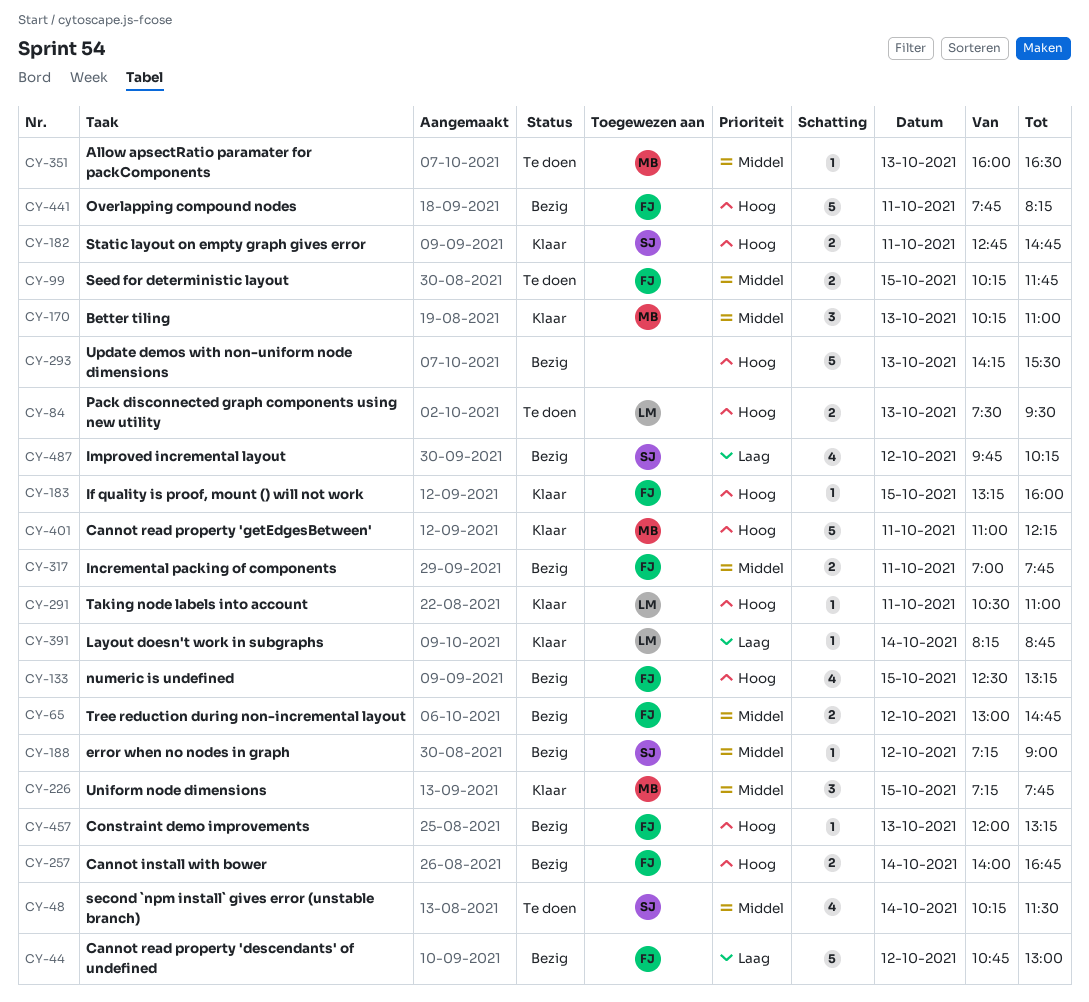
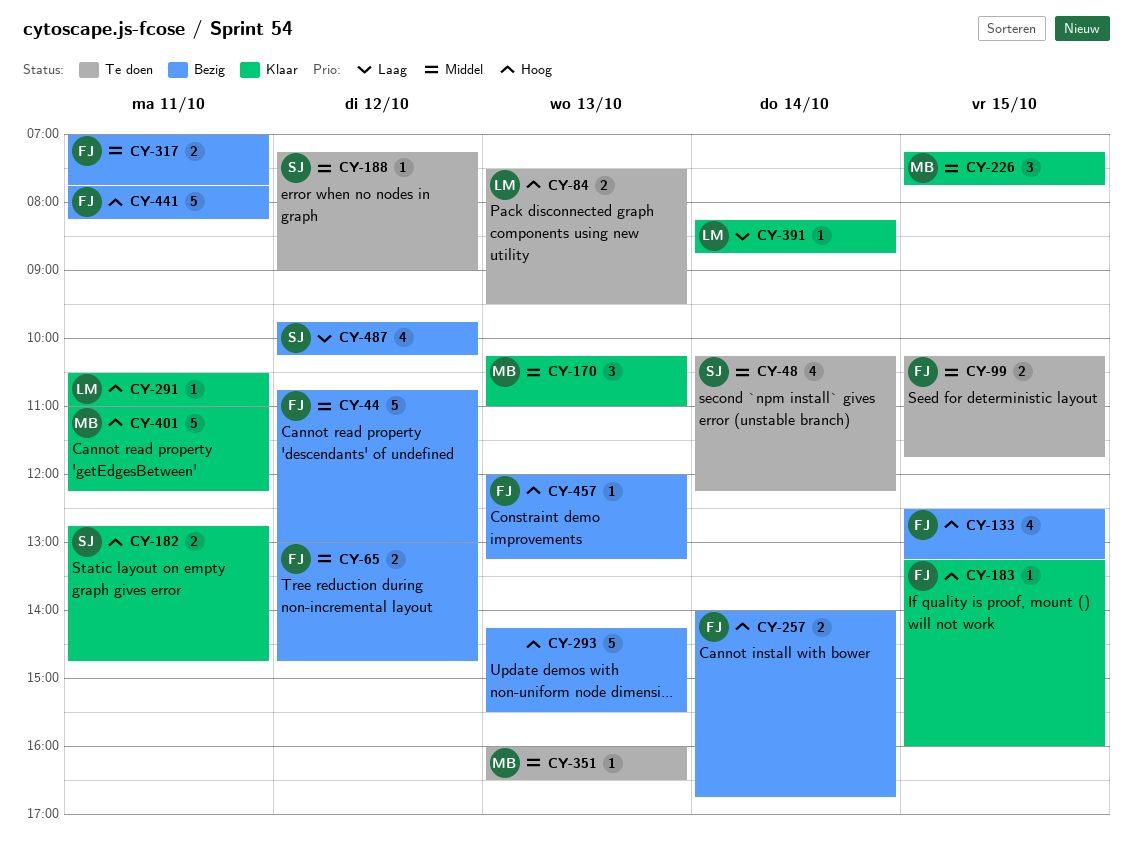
CY-44, priority: Laag -> Middel
CY-48, ends: 11:30 -> 12:15
CY-188, status: Bezig -> Te doen

